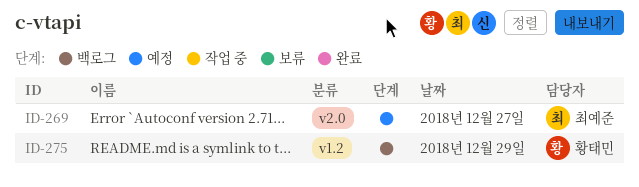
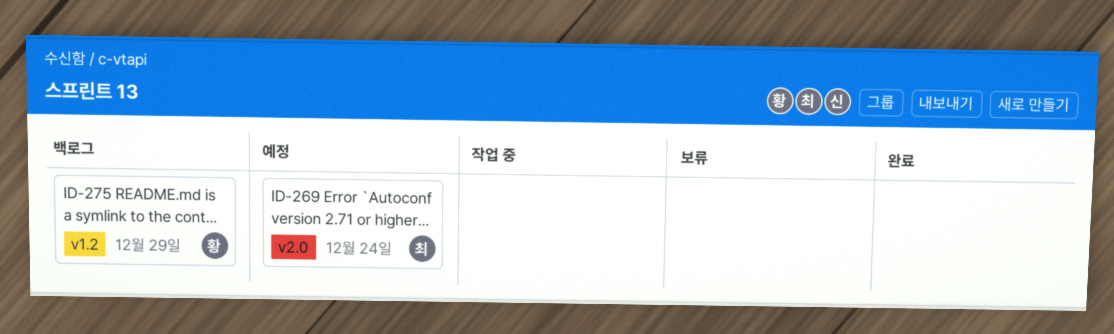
ID-269, day: Dec 27 -> Dec 24

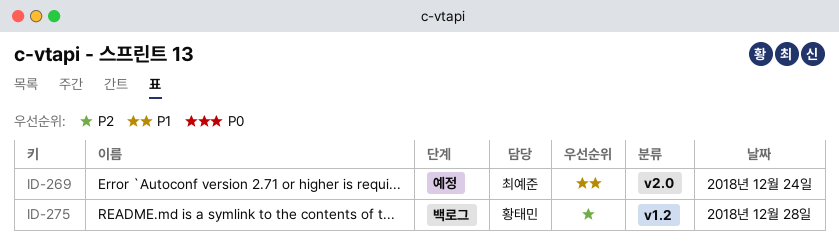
ID-275, day: Dec 29 -> Dec 28

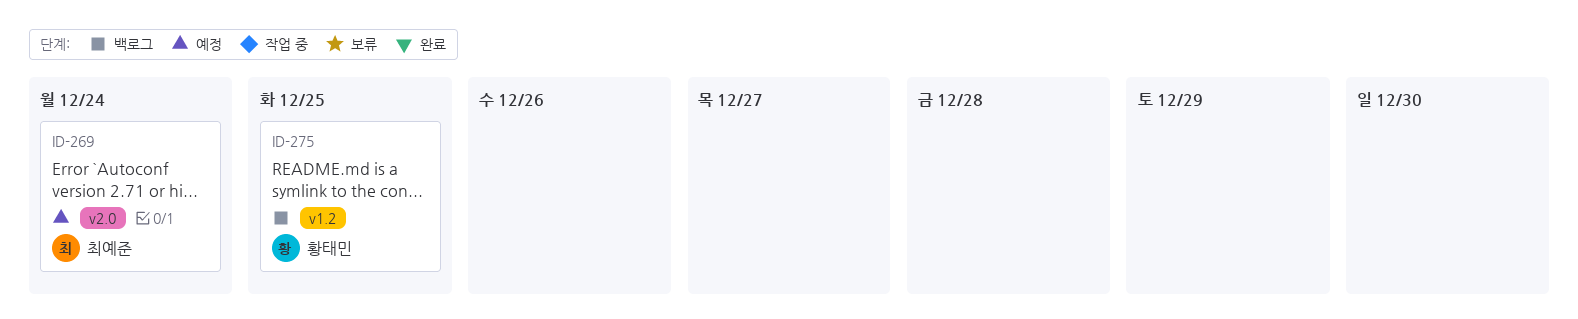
ID-275, day: Dec 28 -> Dec 25

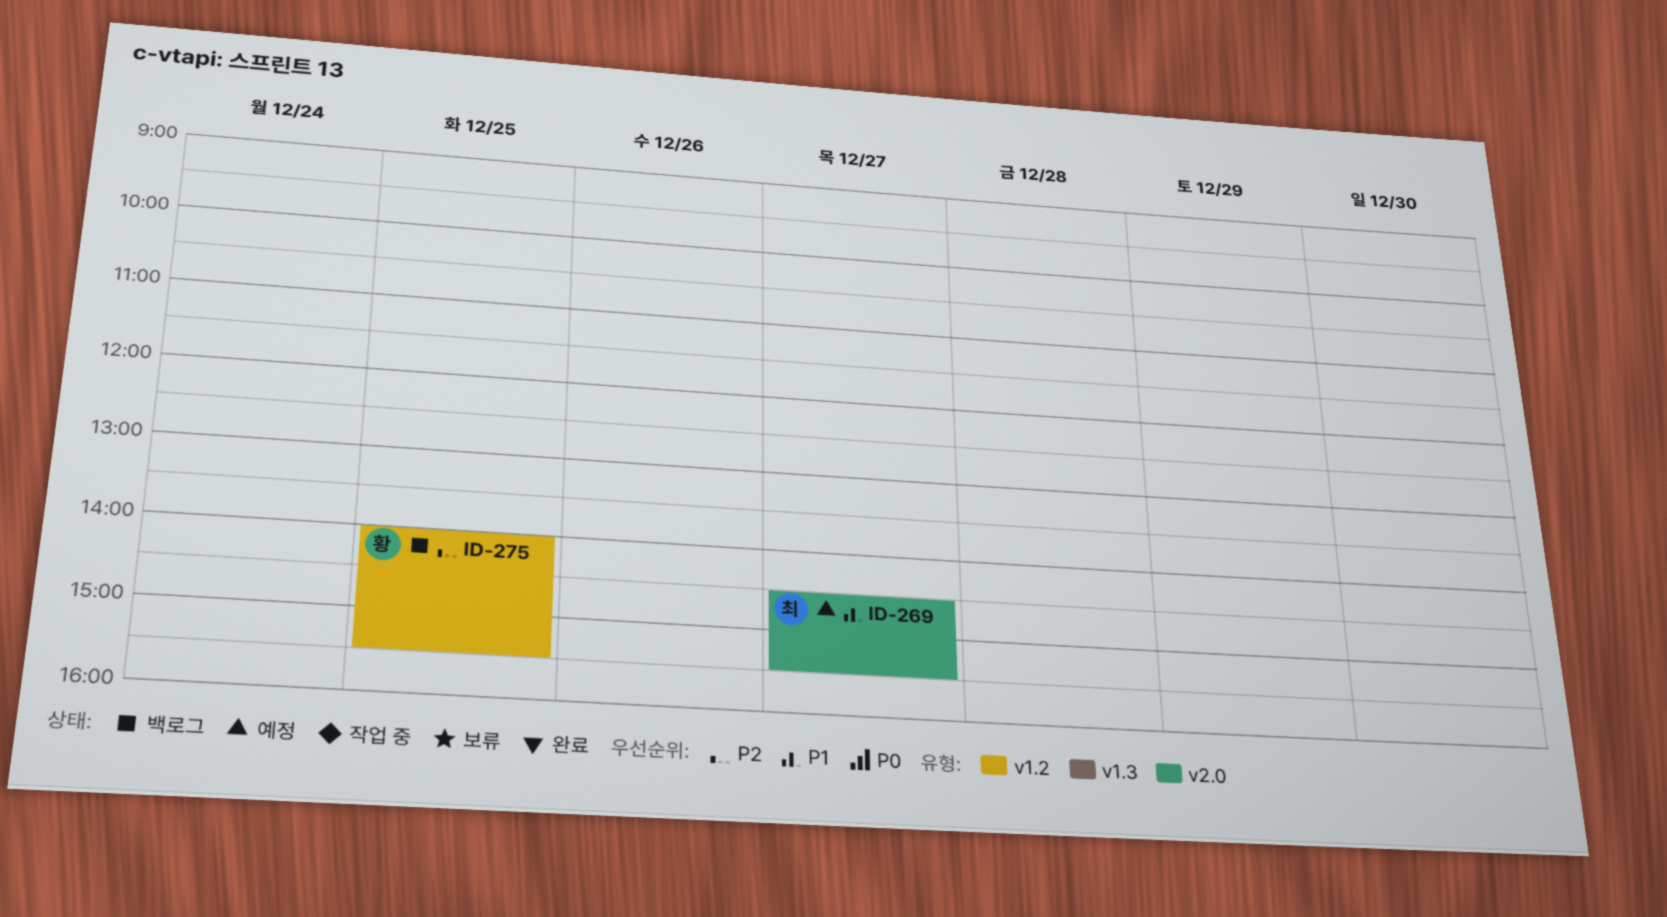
ID-269, day: Dec 24 -> Dec 27

